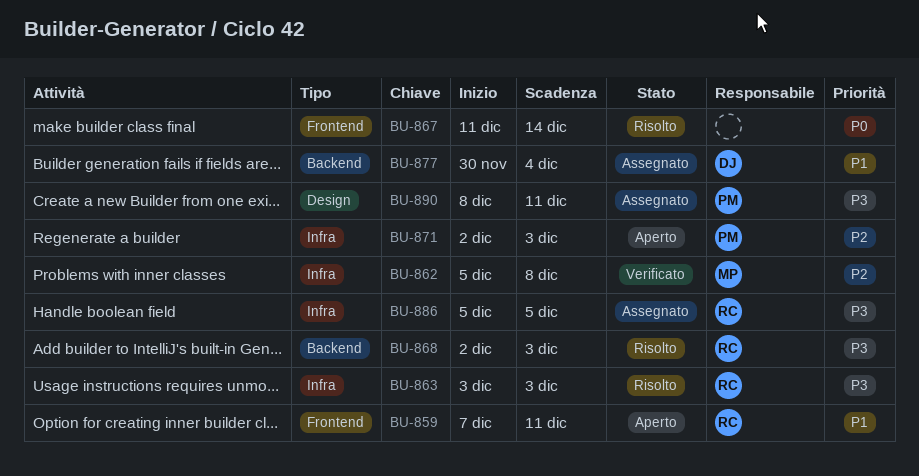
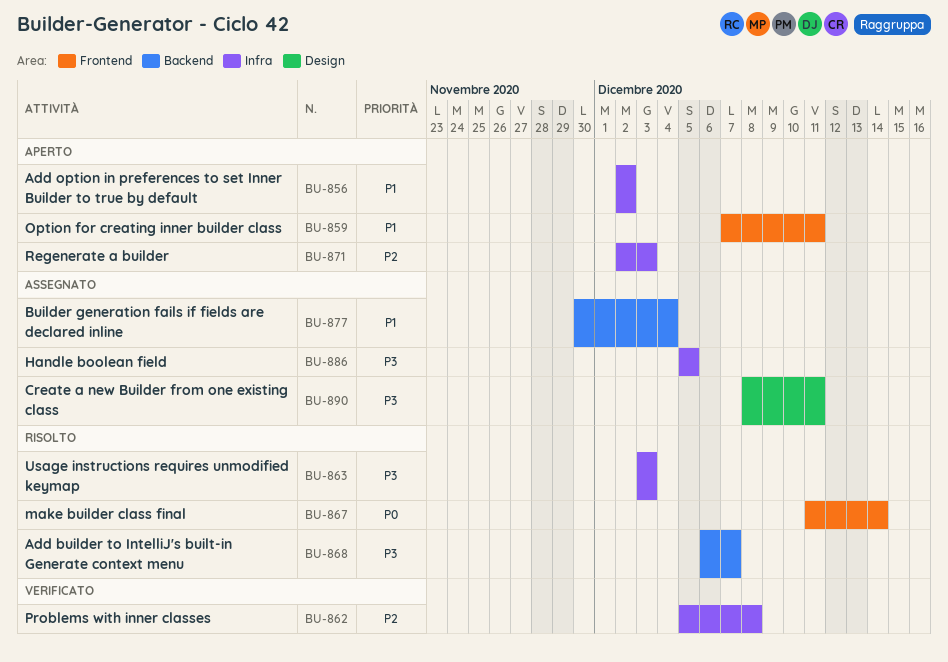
BU-856: none -> present
BU-868, start: Dec 2 -> Dec 6
BU-868, due: Dec 3 -> Dec 7

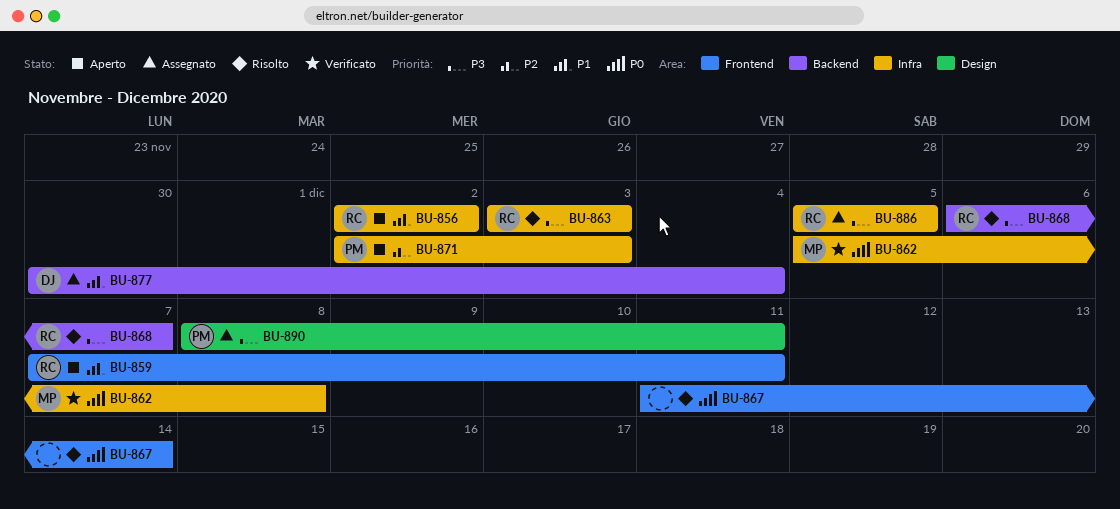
BU-862, priority: P2 -> P0

